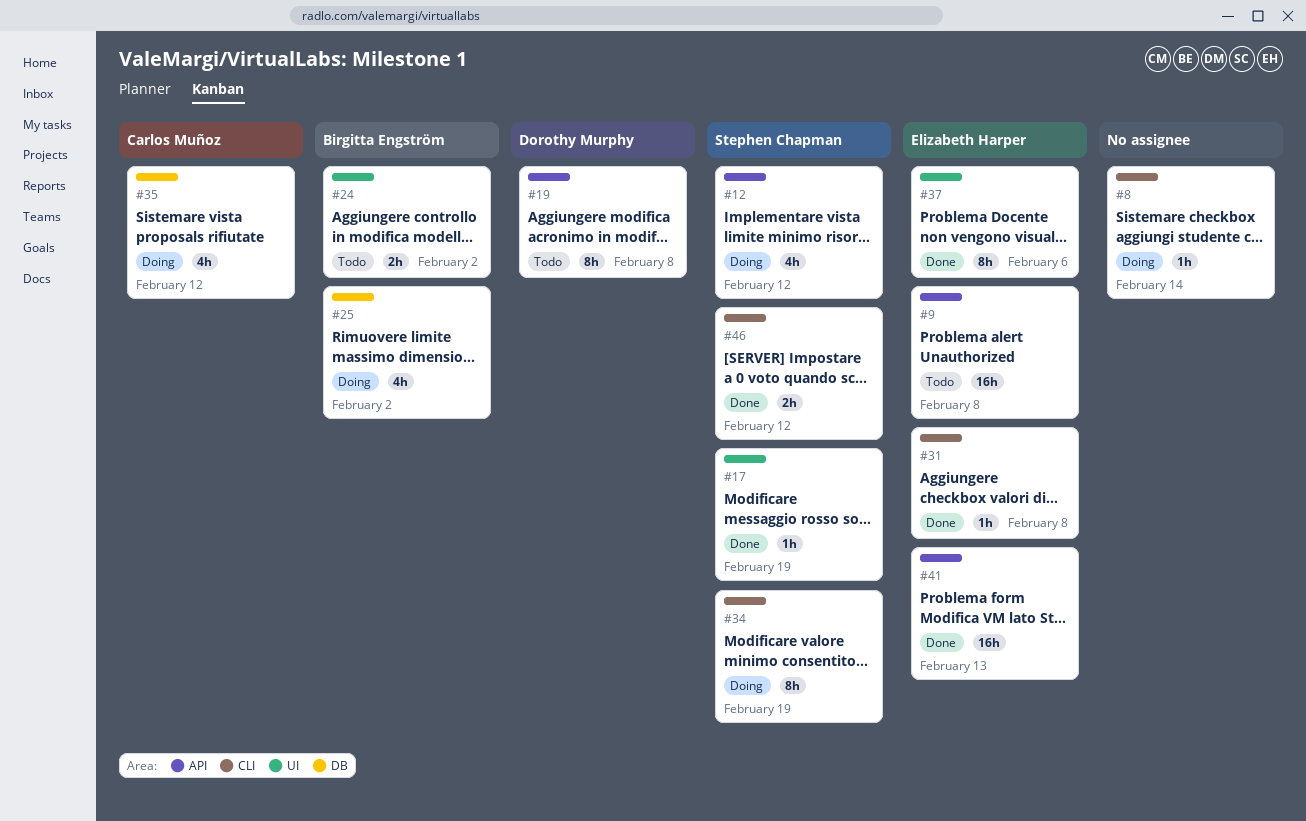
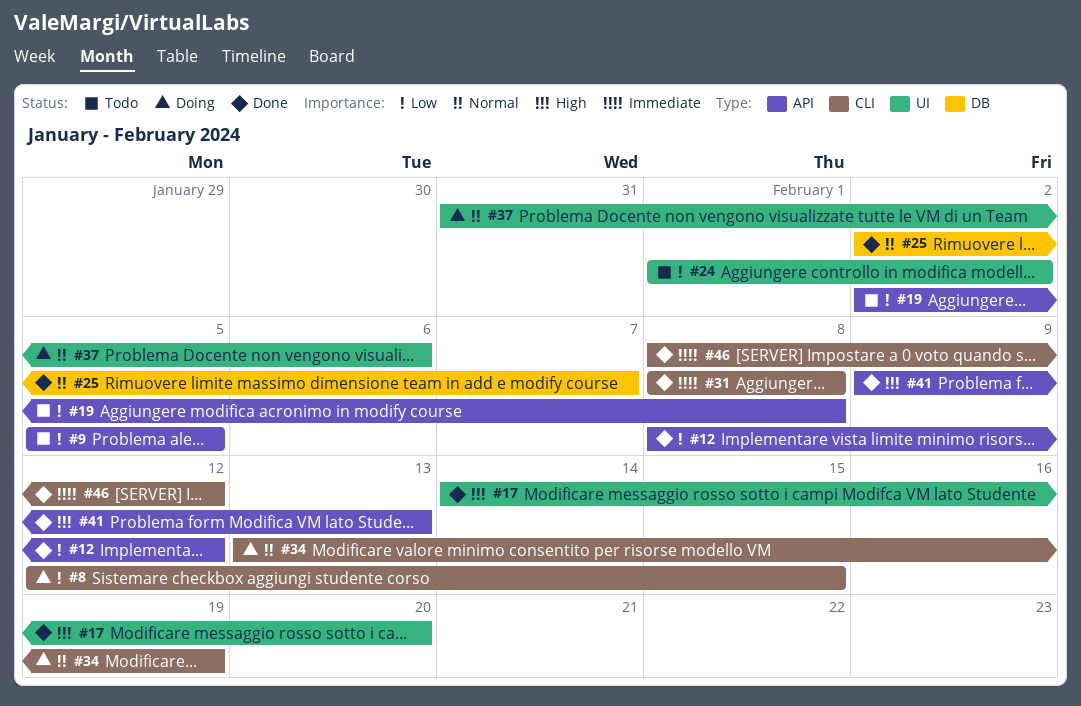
#8, due: Feb 14 -> Feb 15
#9, due: Feb 8 -> Feb 5
#12, status: Doing -> Done
#17, due: Feb 19 -> Feb 20
#25, status: Doing -> Done
#25, due: Feb 2 -> Feb 7
#35: present -> none
#37, status: Done -> Doing

